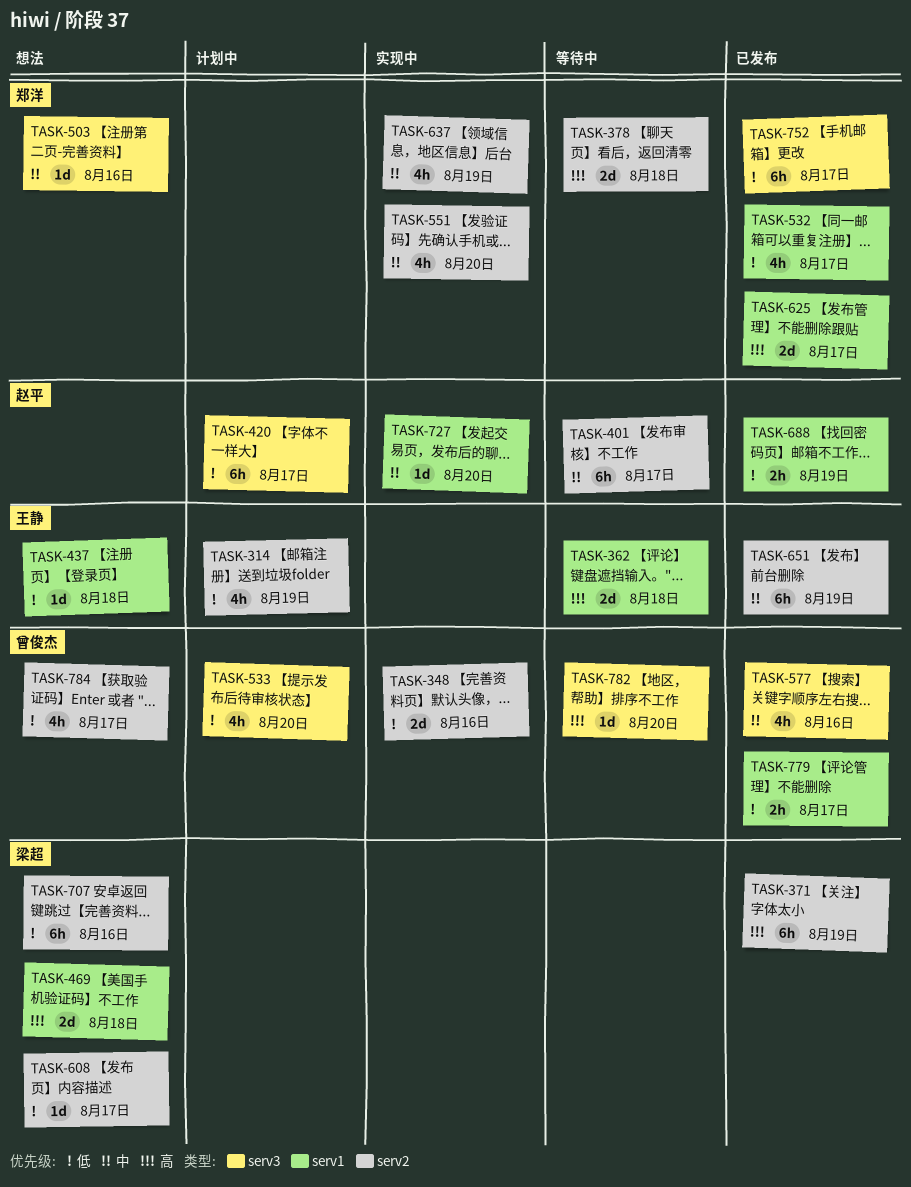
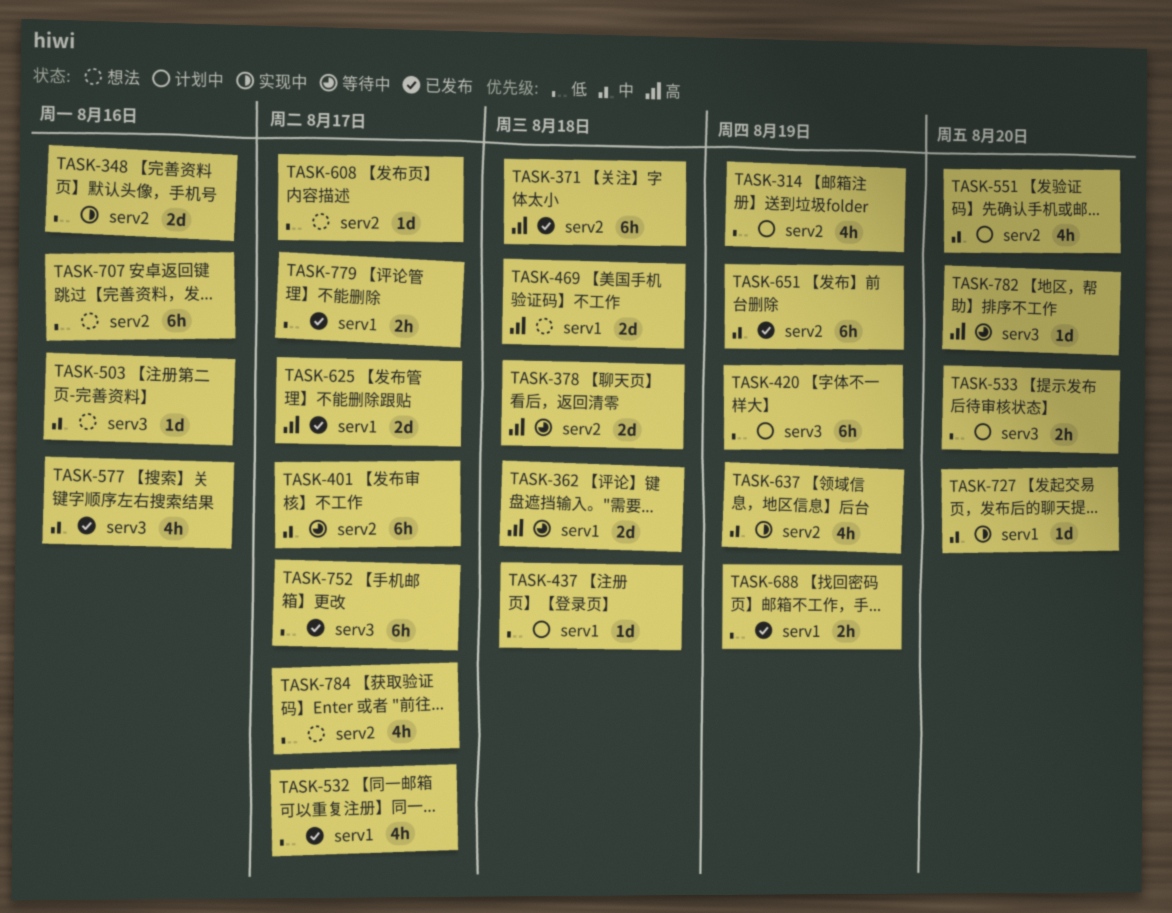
TASK-371, due: Aug 19 -> Aug 18
TASK-420, due: Aug 17 -> Aug 19
TASK-437, status: 想法 -> 计划中
TASK-533, estimate: 4h -> 2h
TASK-551, status: 实现中 -> 计划中

